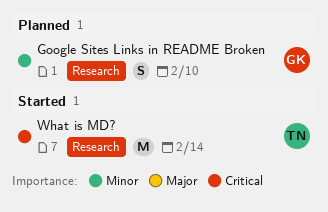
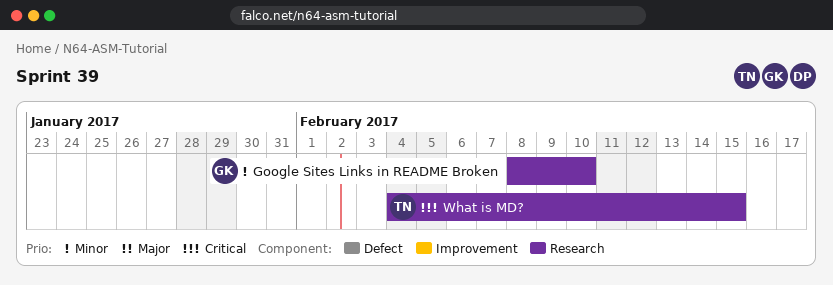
What is MD?, due: Feb 14 -> Feb 15

